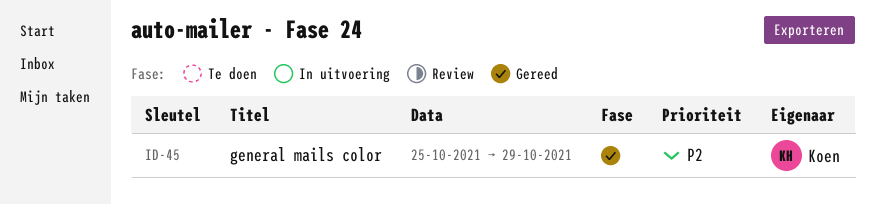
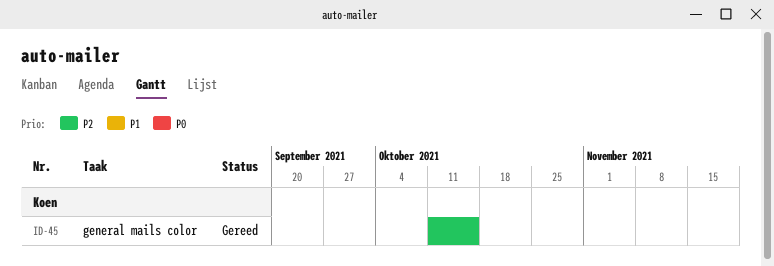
ID-45, start: Oct 25 -> Oct 11
ID-45, due: Oct 29 -> Oct 15

